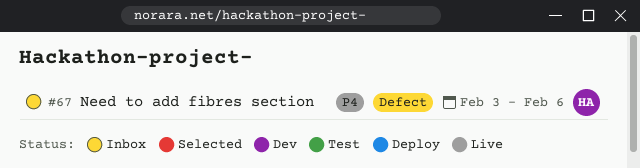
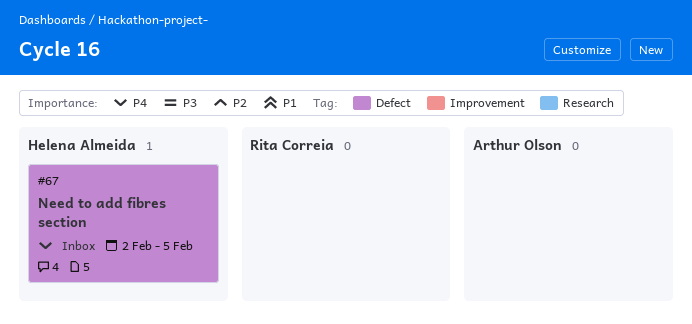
#67, start: Feb 3 -> Feb 2
#67, due: Feb 6 -> Feb 5

